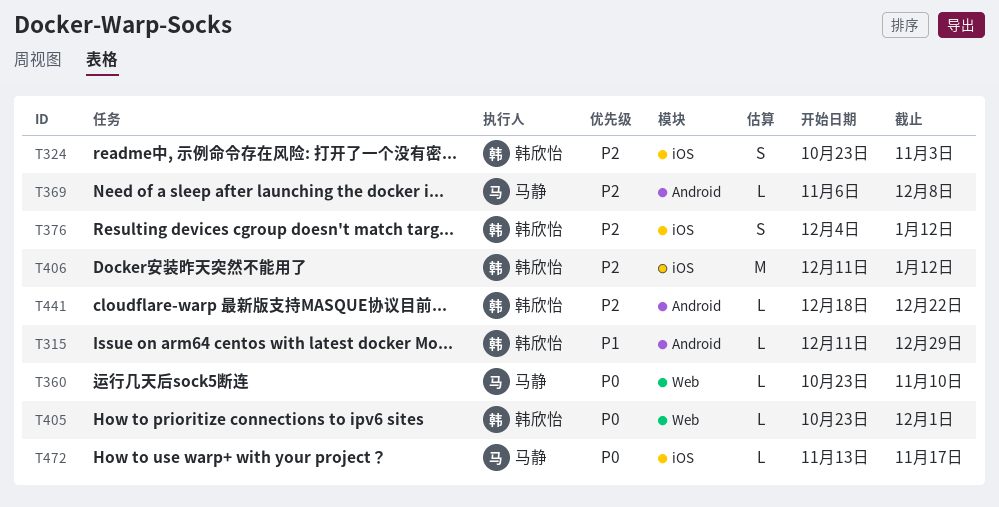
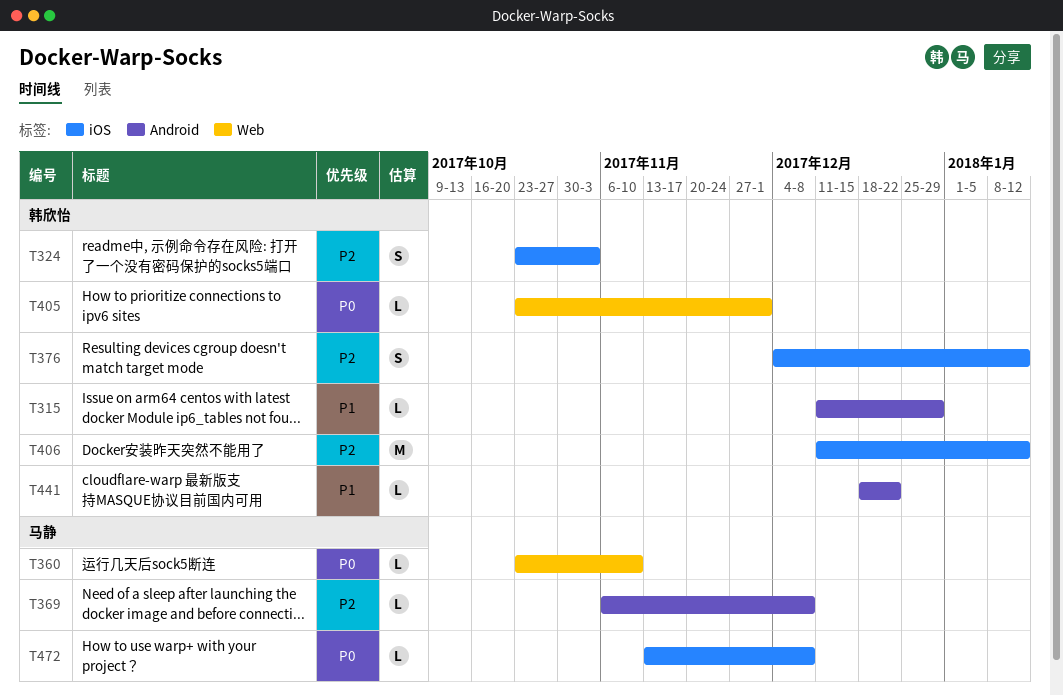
T441, priority: P2 -> P1
T472, due: Nov 17 -> Dec 8

